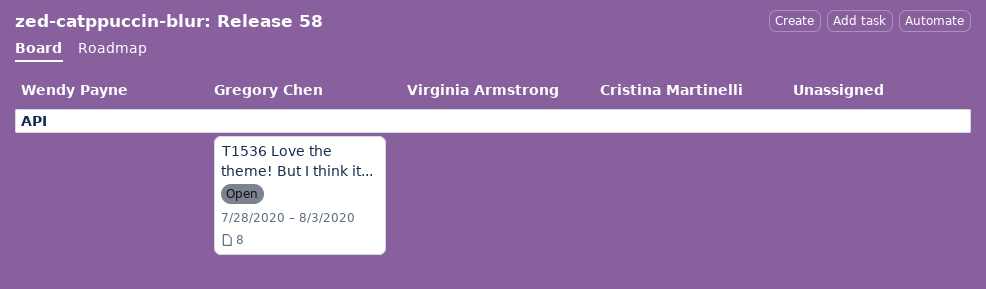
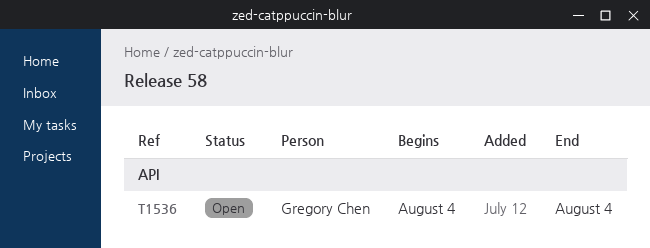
T1536, start: Jul 28 -> Aug 4
T1536, due: Aug 3 -> Aug 4

